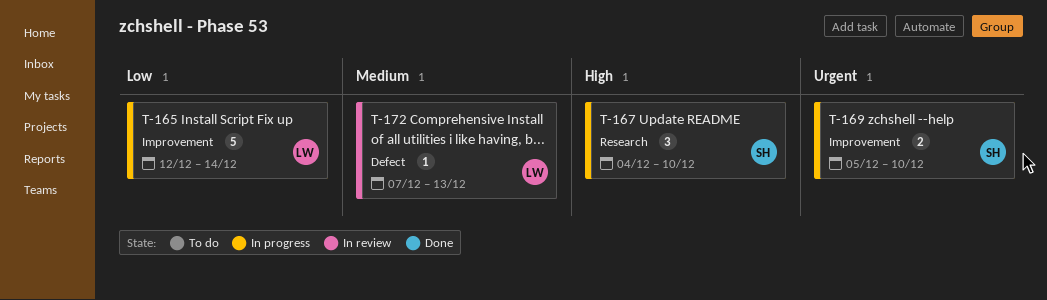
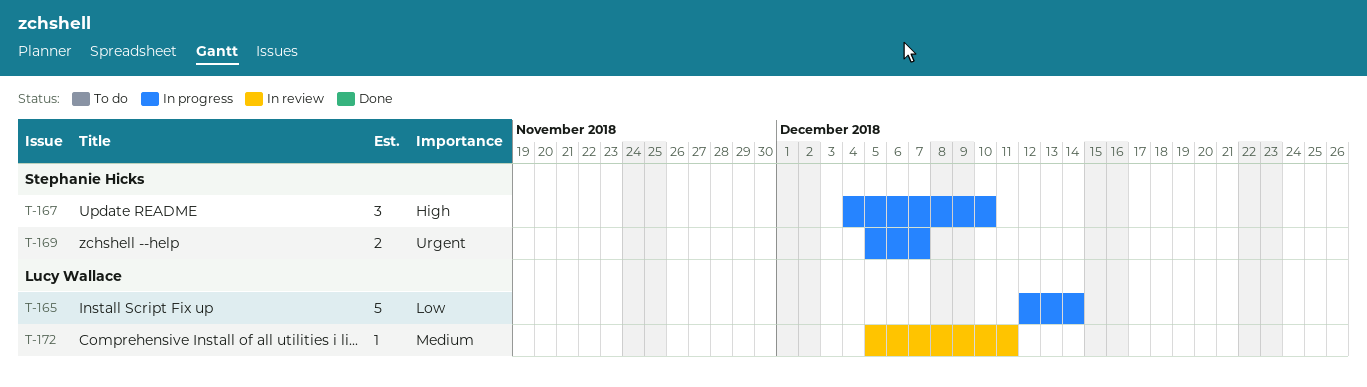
T-169, due: Dec 10 -> Dec 7
T-172, start: Dec 7 -> Dec 5
T-172, due: Dec 13 -> Dec 11

